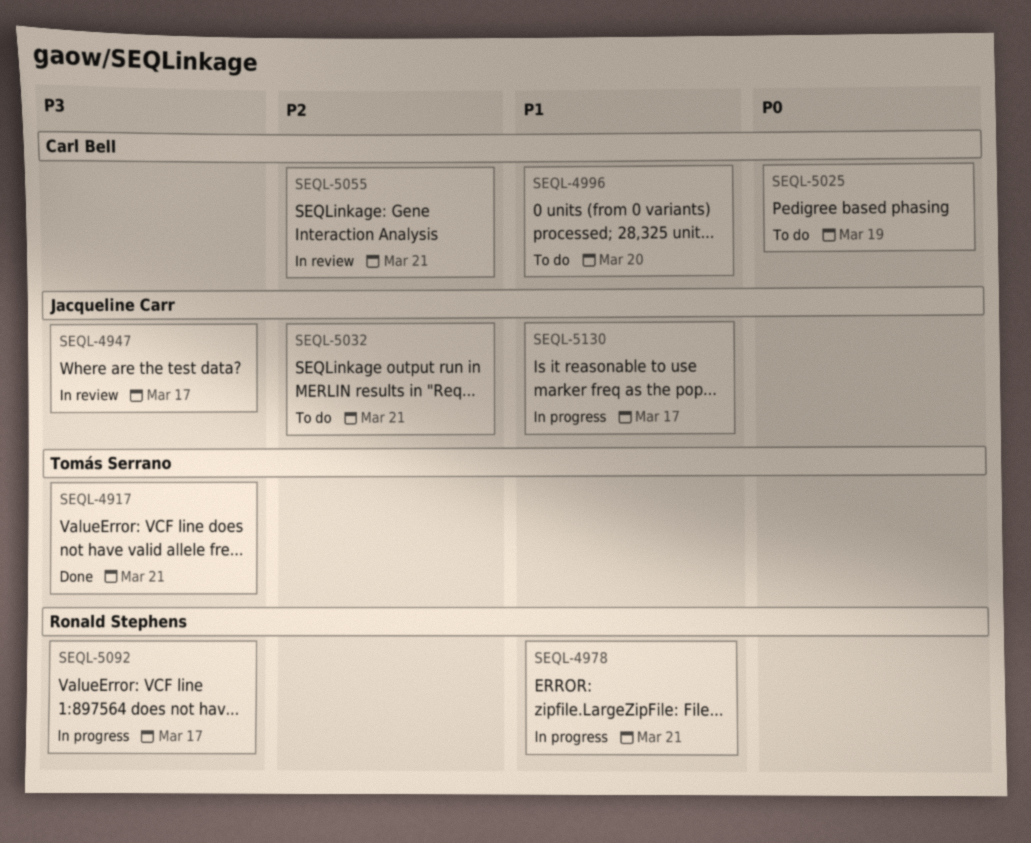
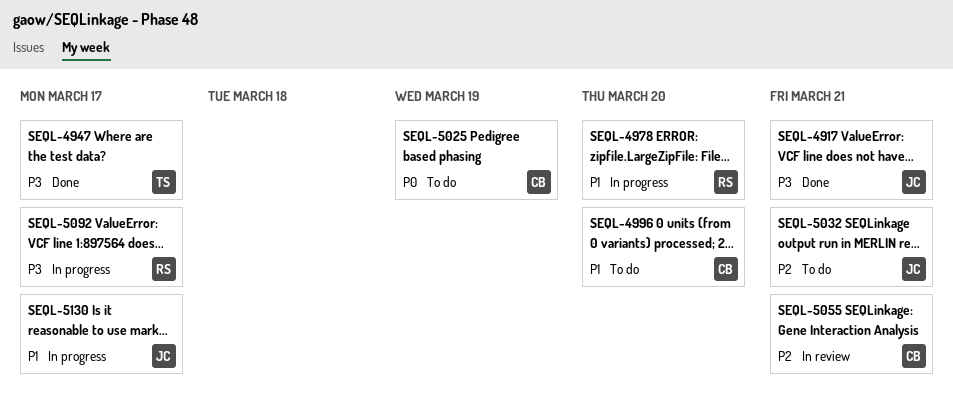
SEQL-4917, owner: Tomás Serrano -> Jacqueline Carr
SEQL-4947, status: In review -> Done
SEQL-4947, owner: Jacqueline Carr -> Tomás Serrano
SEQL-4978, due: Mar 21 -> Mar 20

